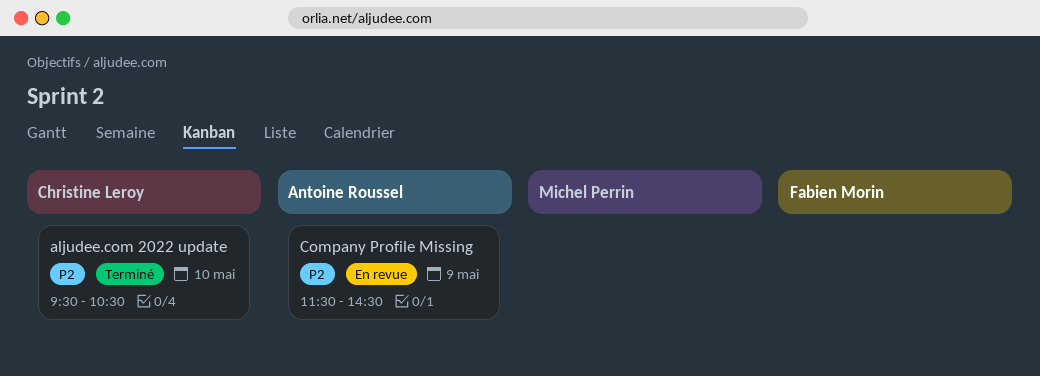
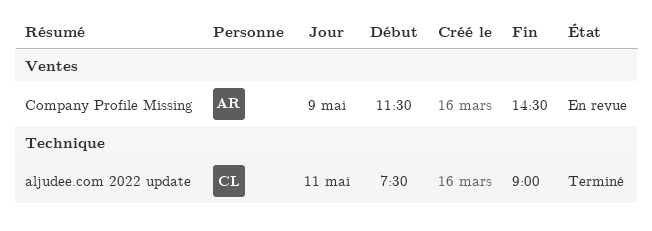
aljudee.com 2022 update, day: May 10 -> May 11
aljudee.com 2022 update, begins: 09:30 -> 07:30
aljudee.com 2022 update, ends: 10:30 -> 09:00

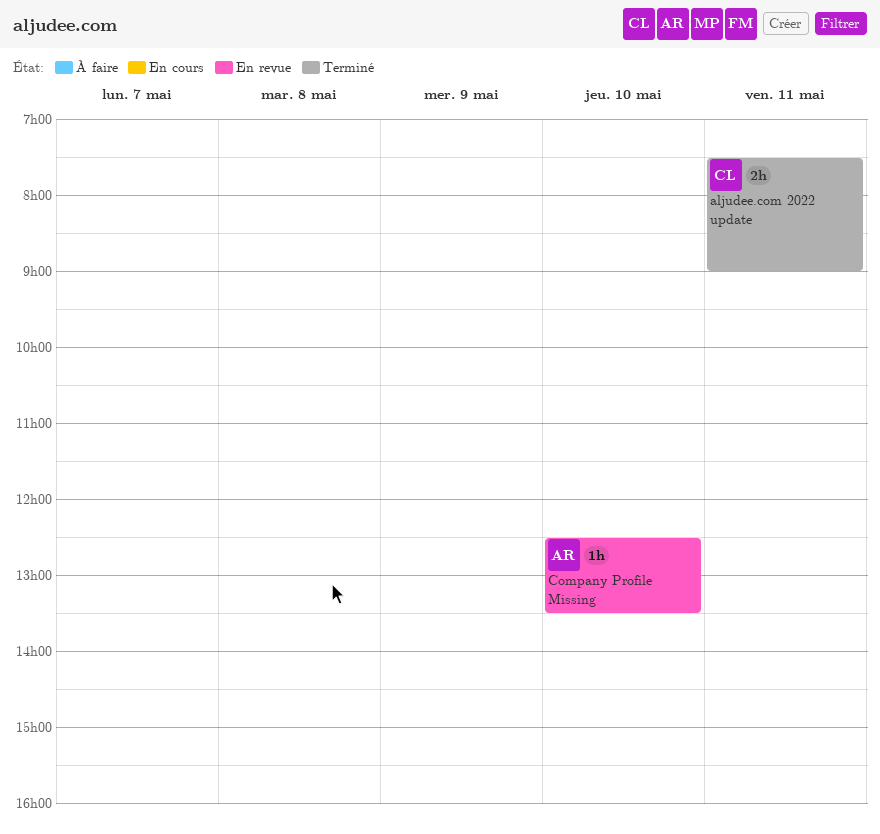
Company Profile Missing, day: May 9 -> May 10
Company Profile Missing, begins: 11:30 -> 12:30
Company Profile Missing, ends: 14:30 -> 13:30

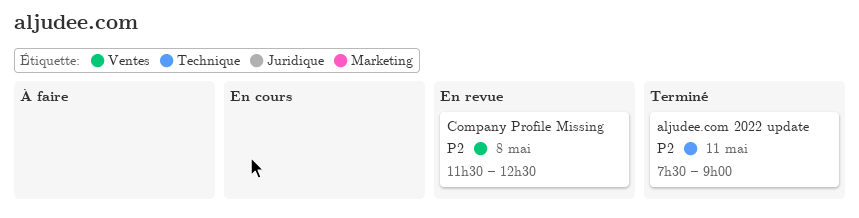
Company Profile Missing, day: May 10 -> May 8
Company Profile Missing, begins: 12:30 -> 11:30
Company Profile Missing, ends: 13:30 -> 12:30

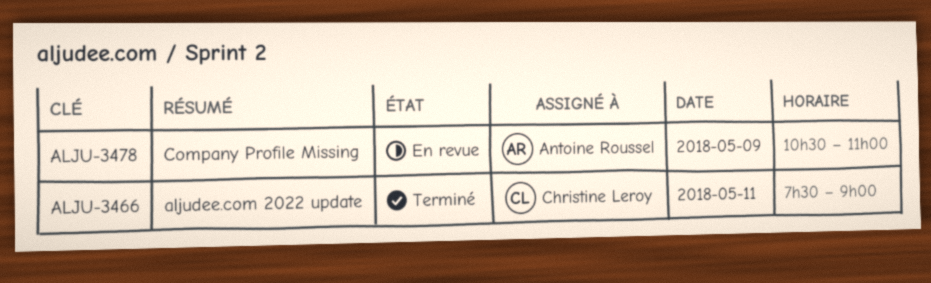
Company Profile Missing, day: May 8 -> May 9
Company Profile Missing, begins: 11:30 -> 10:30
Company Profile Missing, ends: 12:30 -> 11:00

